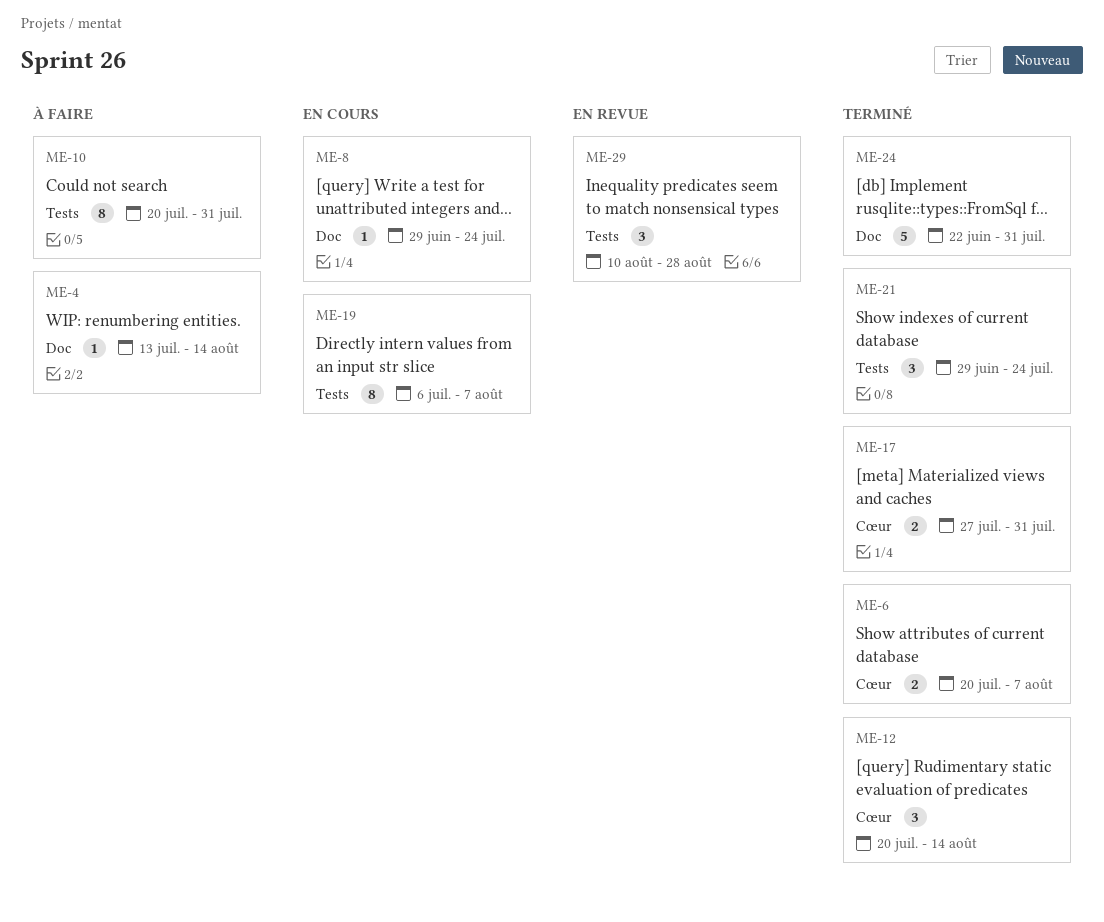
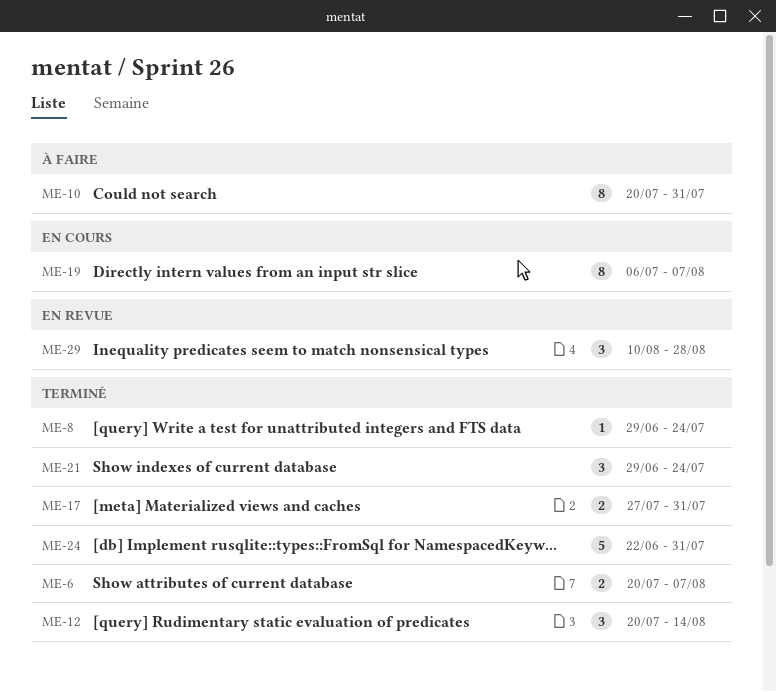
ME-4: present -> none
ME-8, status: En cours -> Terminé

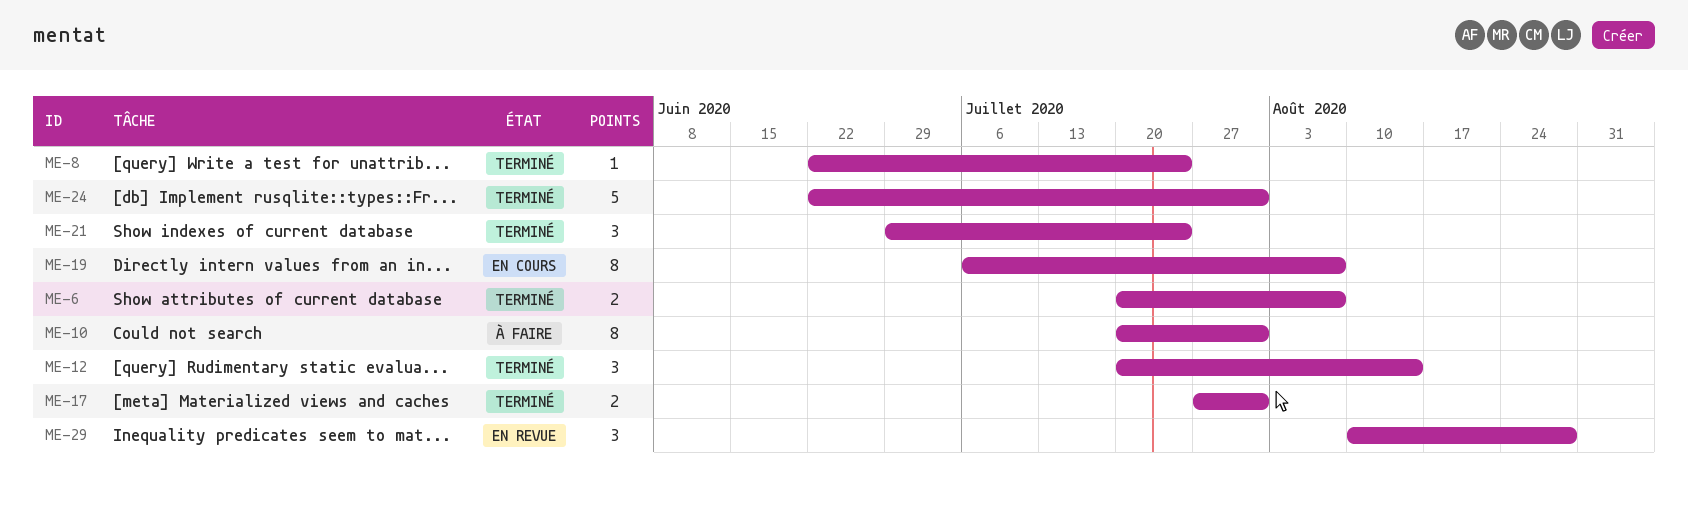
ME-8, start: Jun 29 -> Jun 22

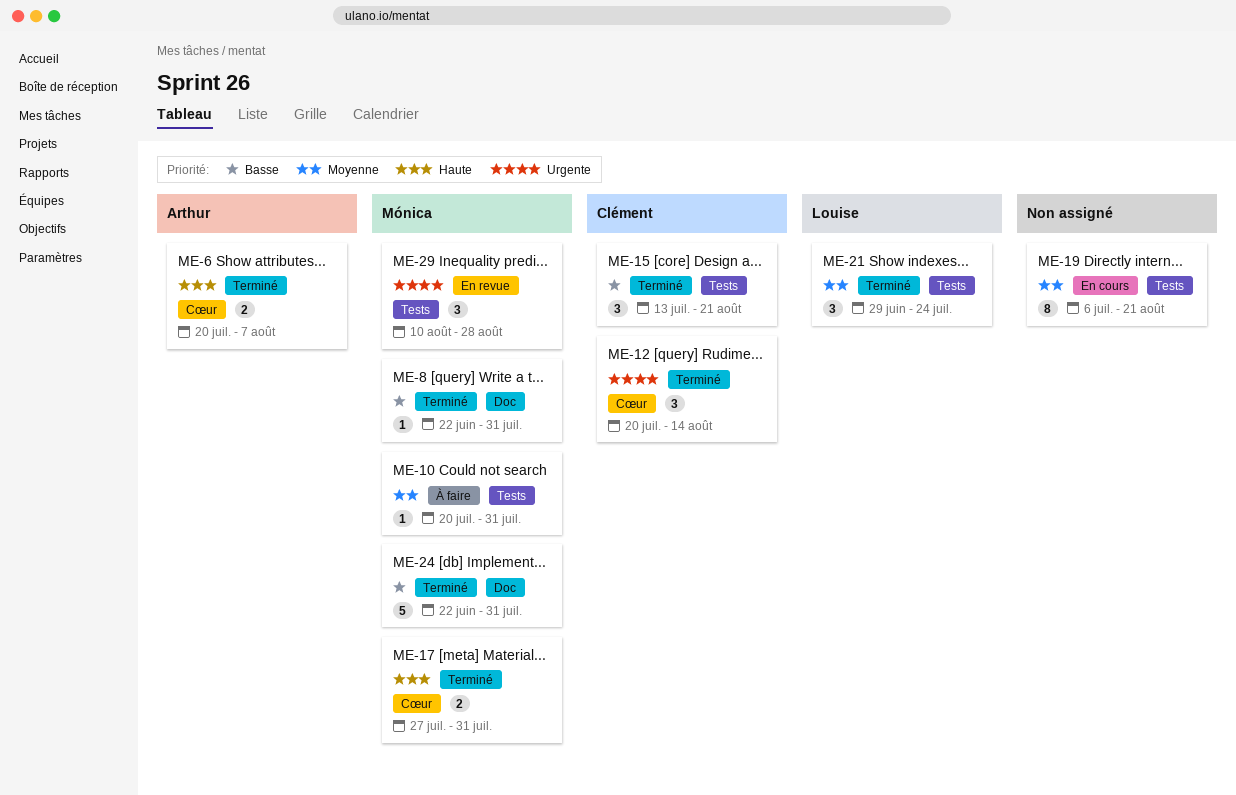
ME-8, due: Jul 24 -> Jul 31
ME-10, estimate: 8 -> 1
ME-15: none -> present
ME-19, due: Aug 7 -> Aug 21

